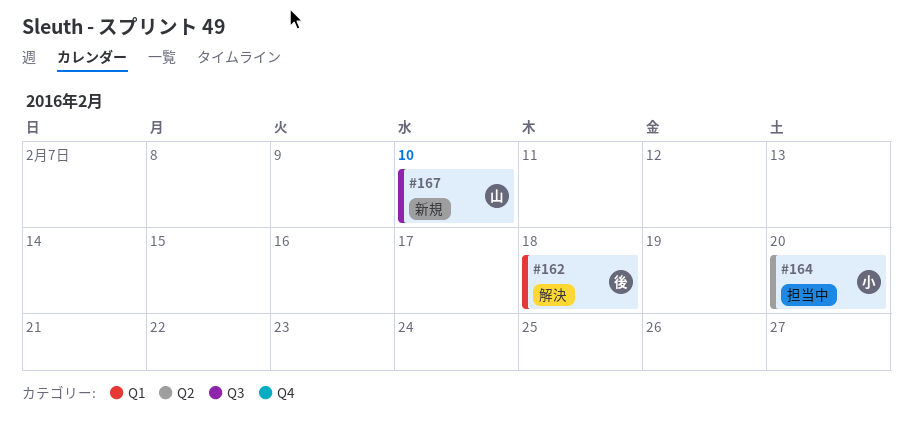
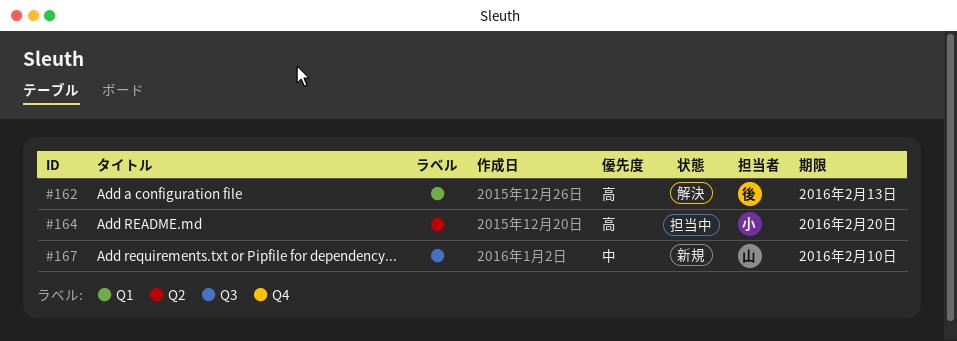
#162, due: Feb 18 -> Feb 13

